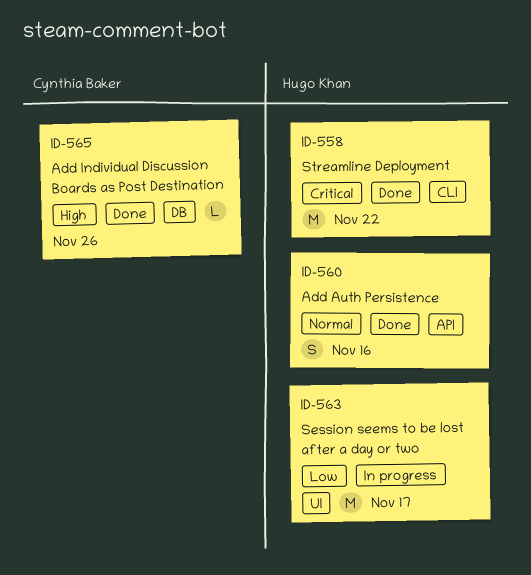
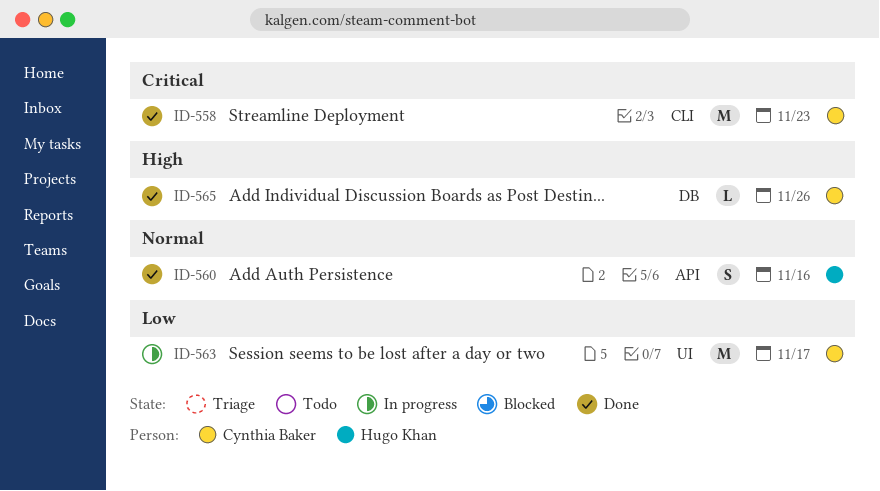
ID-558, owner: Hugo Khan -> Cynthia Baker
ID-558, due: Nov 22 -> Nov 23
ID-563, owner: Hugo Khan -> Cynthia Baker

